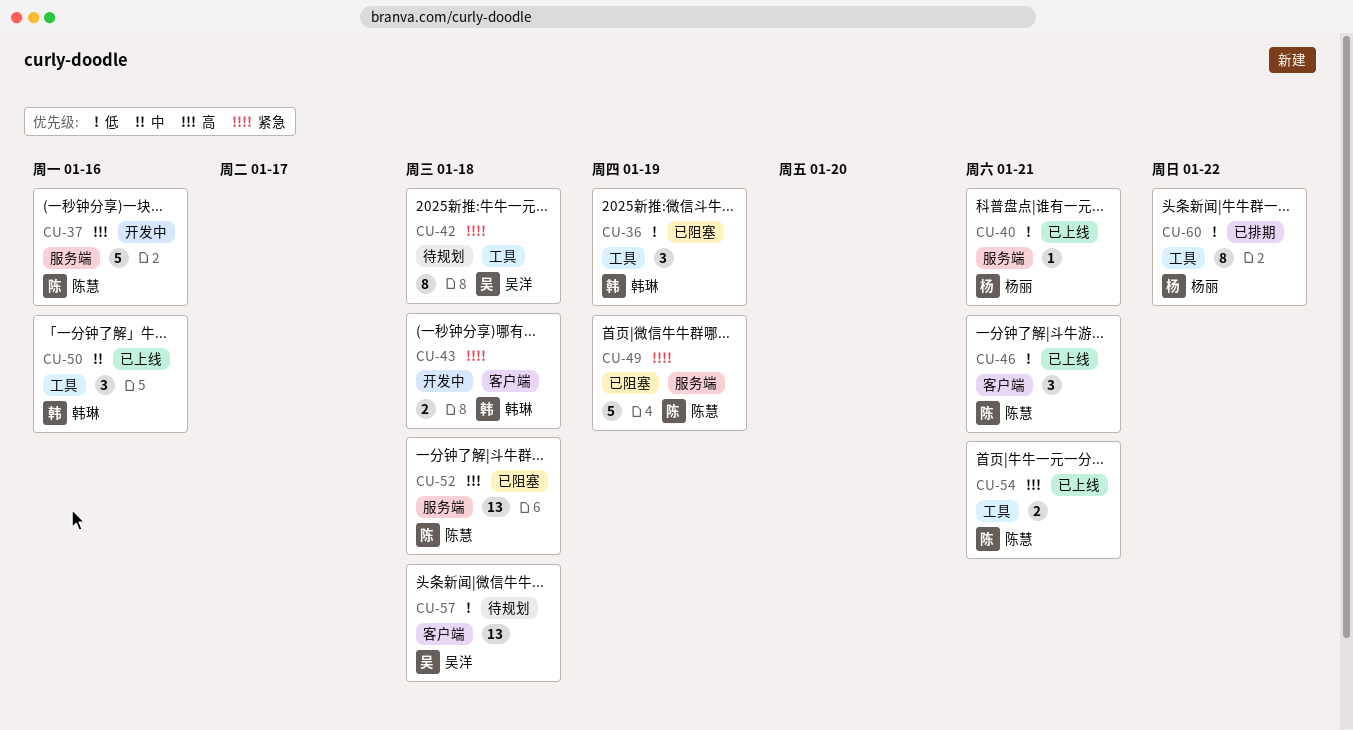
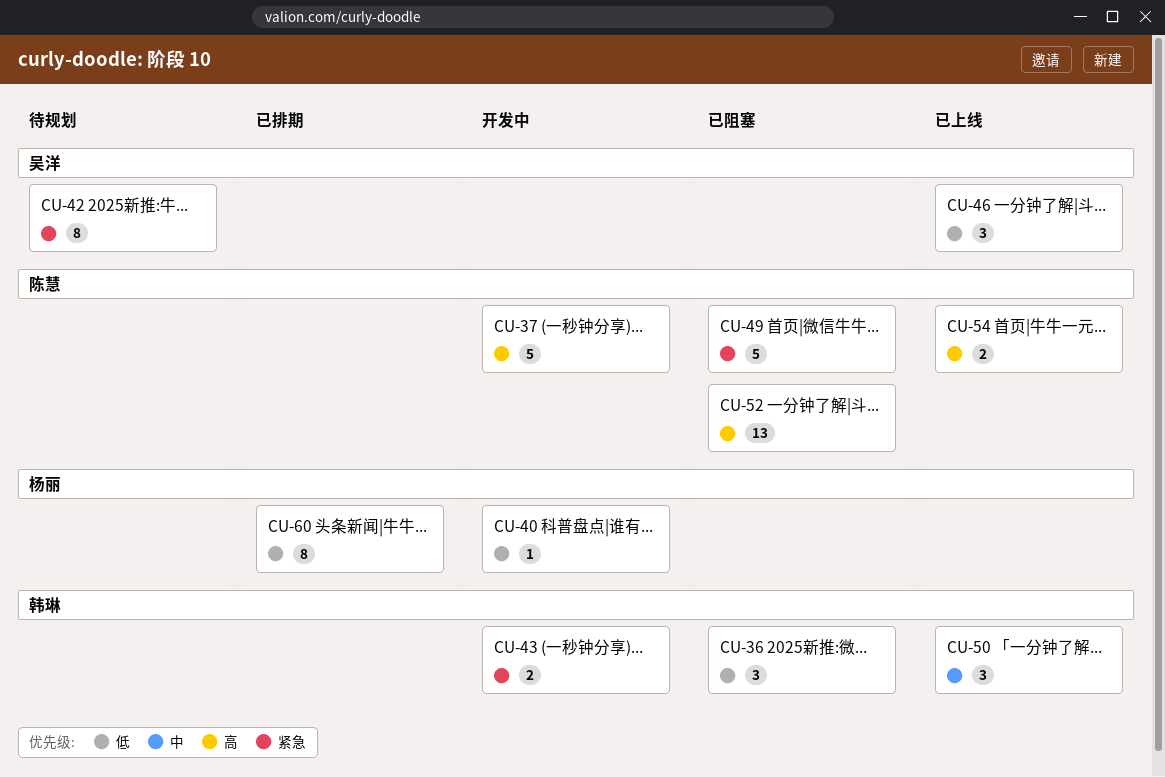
CU-40, status: 已上线 -> 开发中
CU-46, owner: 陈慧 -> 吴洋
CU-57: present -> none

